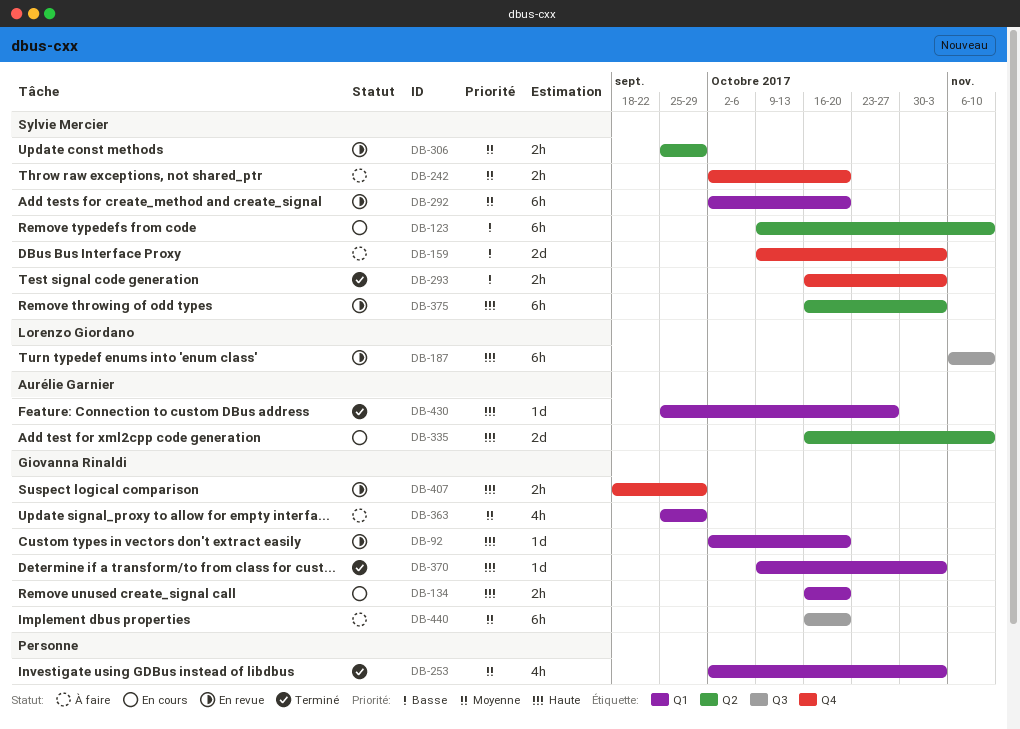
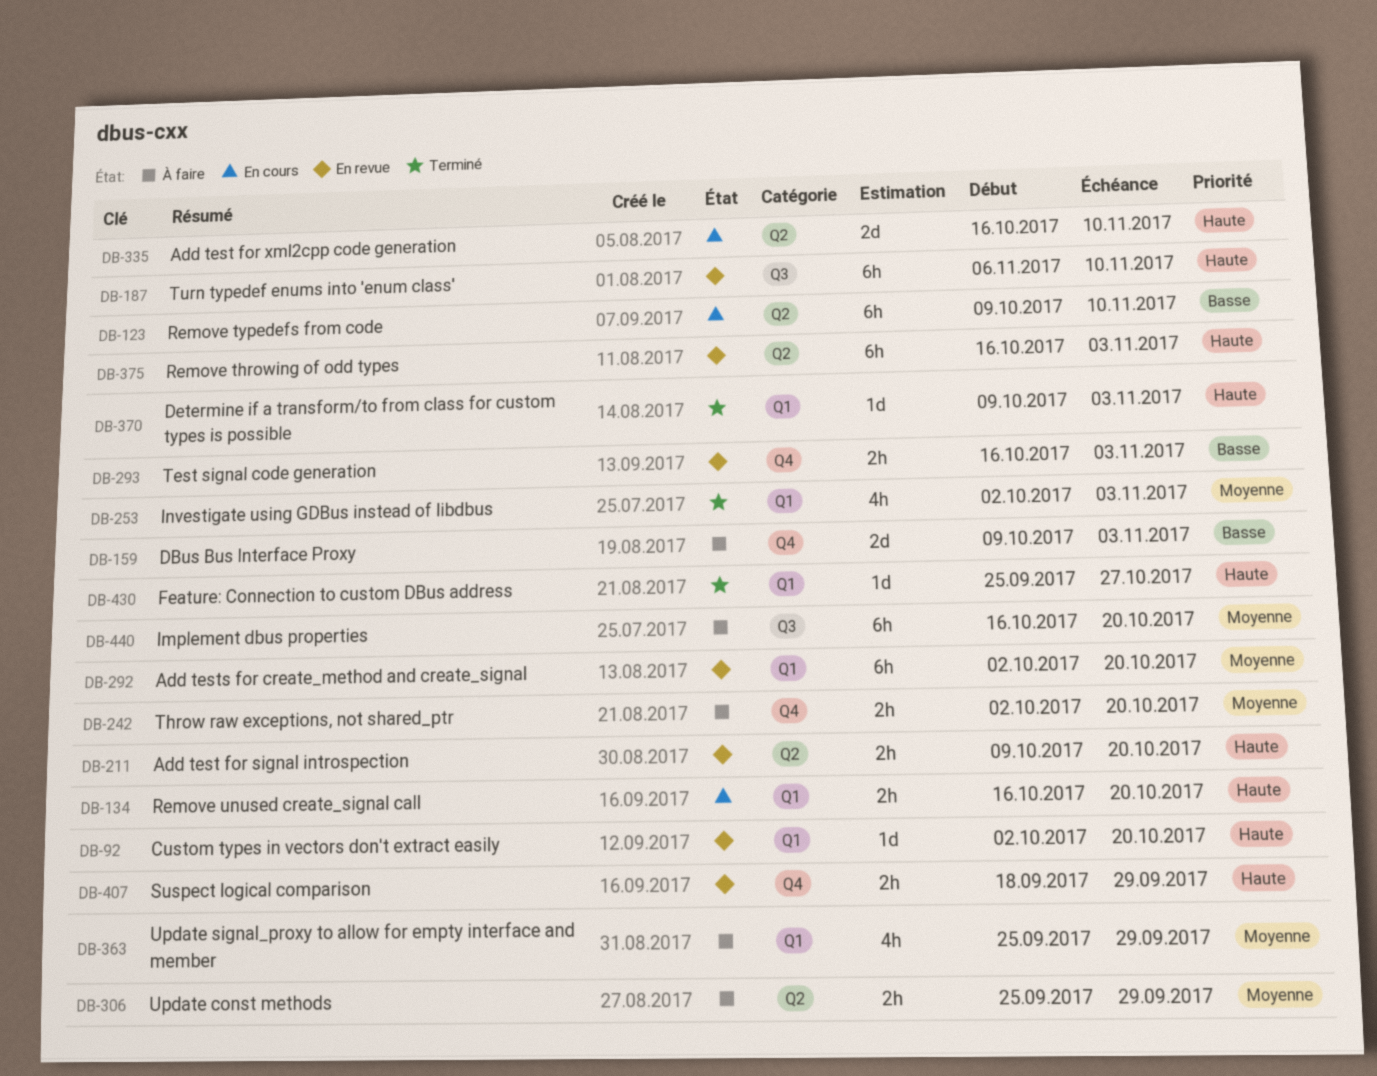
DB-211: none -> present
DB-293, status: Terminé -> En revue
DB-306, status: En revue -> À faire

